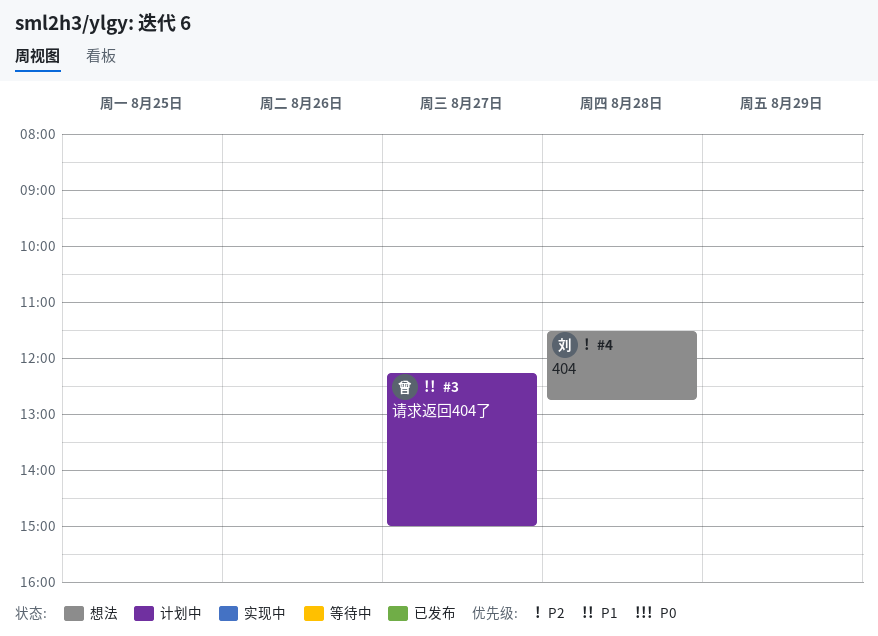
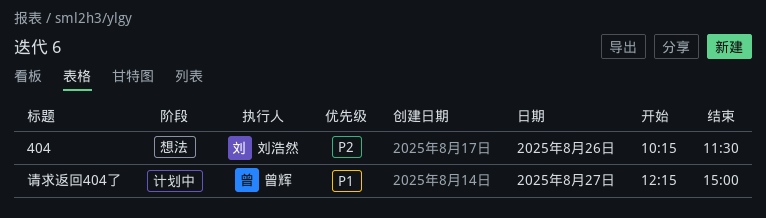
404, day: Aug 28 -> Aug 26
404, begins: 11:30 -> 10:15
404, ends: 12:45 -> 11:30

